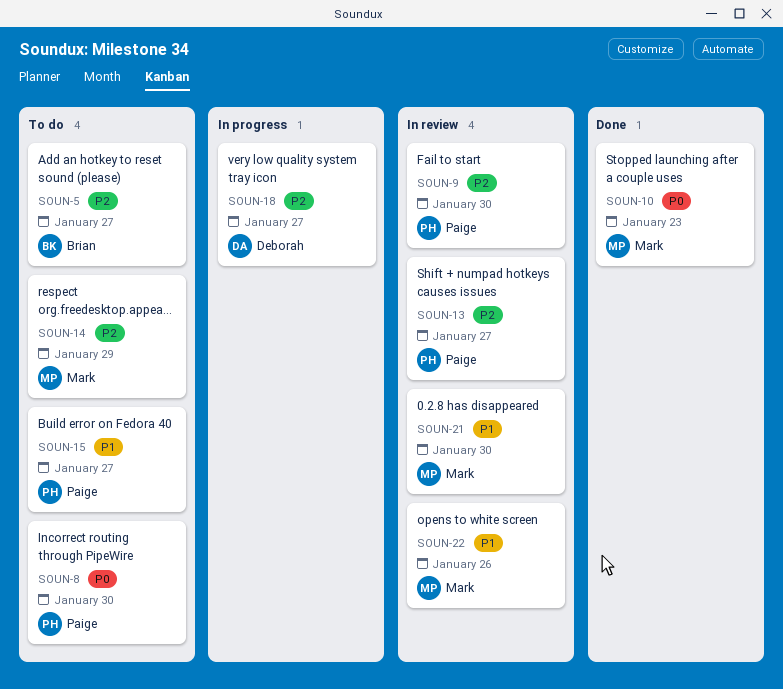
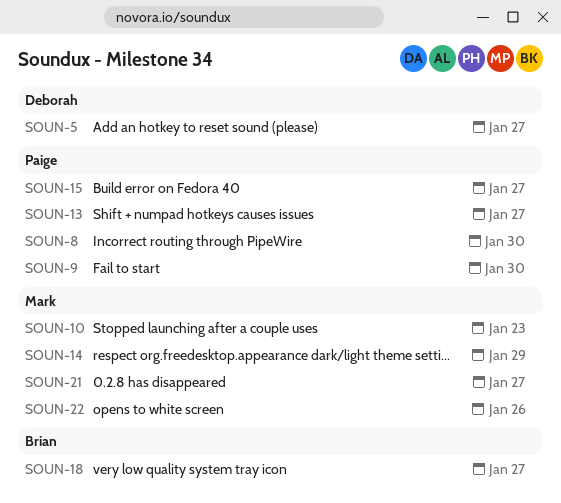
SOUN-5, owner: Brian -> Deborah
SOUN-18, owner: Deborah -> Brian
SOUN-21, due: Jan 30 -> Jan 27

